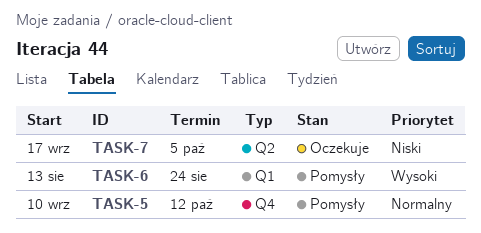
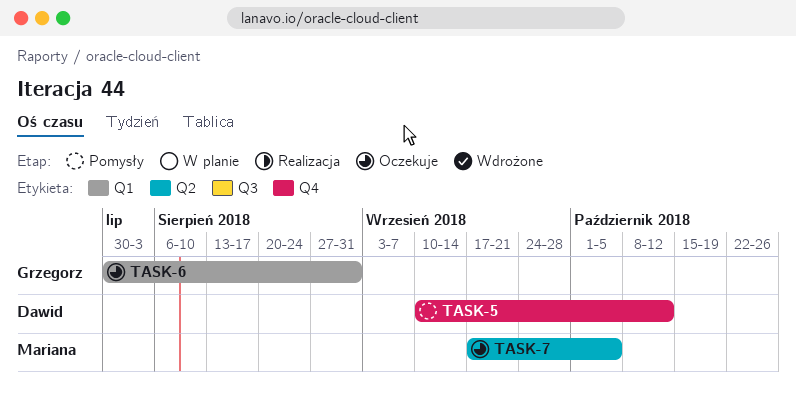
TASK-6, status: Pomysły -> Oczekuje
TASK-6, start: Aug 13 -> Jul 30
TASK-6, due: Aug 24 -> Aug 31

